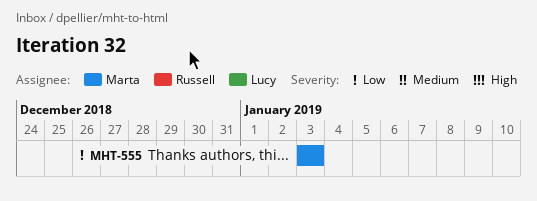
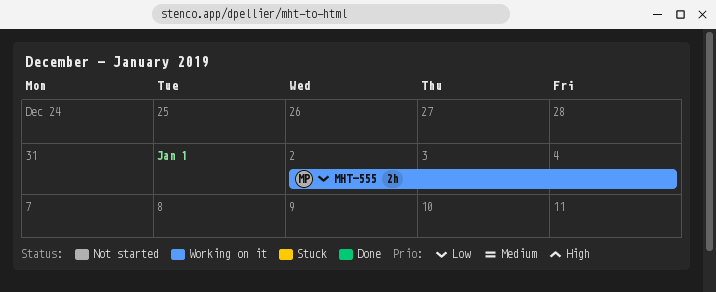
MHT-555, start: Jan 3 -> Jan 2
MHT-555, due: Jan 3 -> Jan 4

